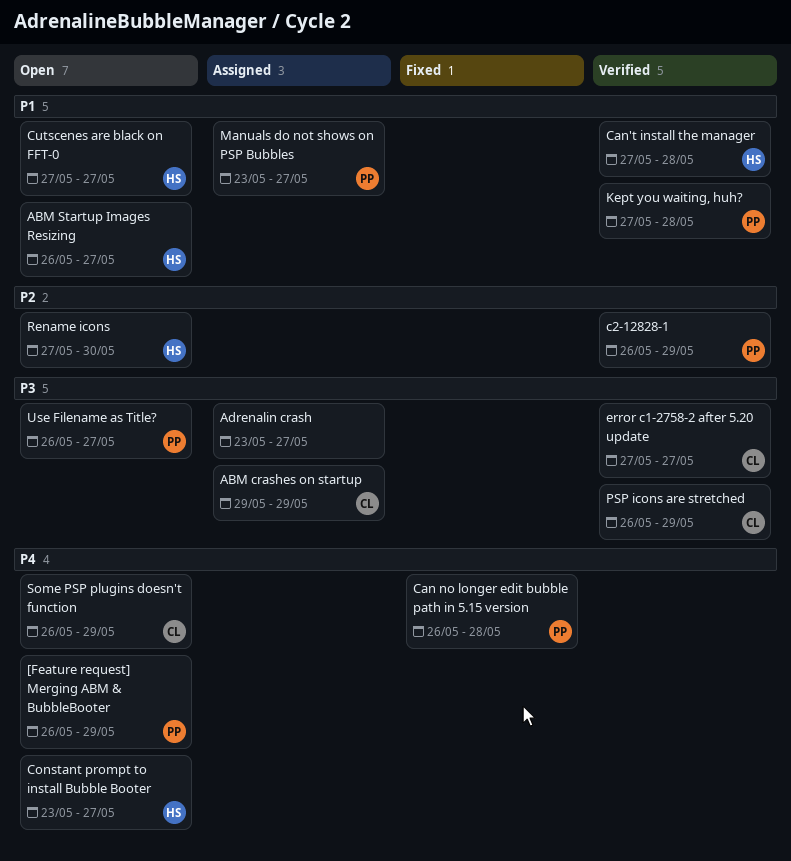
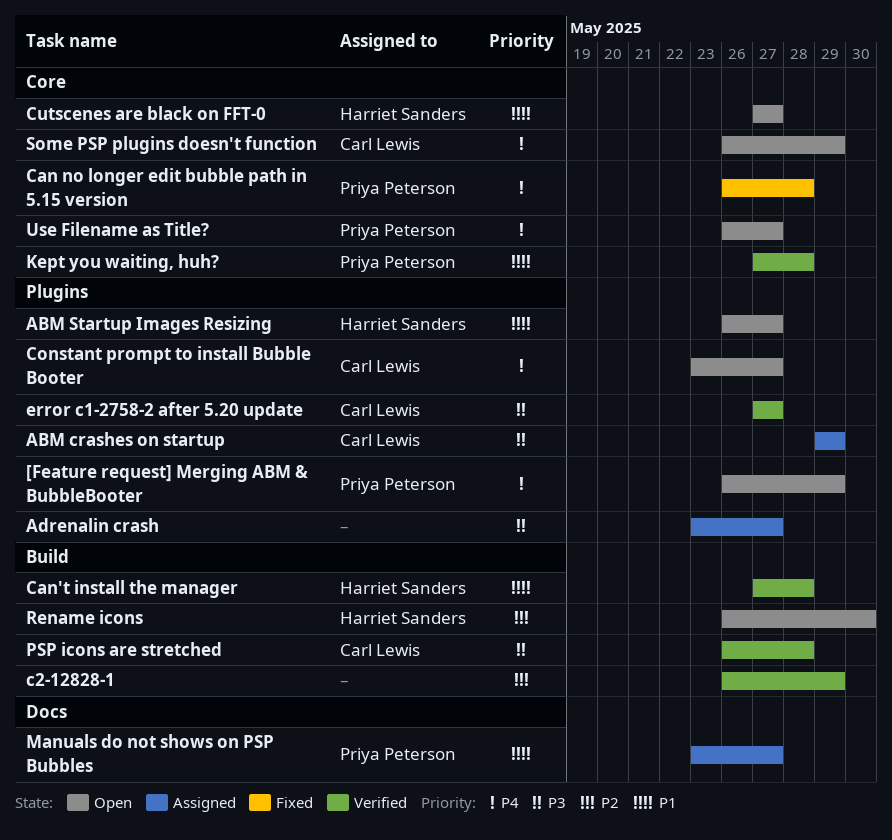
c2-12828-1, owner: Priya Peterson -> none
Constant prompt to install Bubble Booter, owner: Harriet Sanders -> Carl Lewis
PSP icons are stretched, due: May 29 -> May 28
Rename icons, start: May 27 -> May 26
Use Filename as Title?, priority: P3 -> P4

